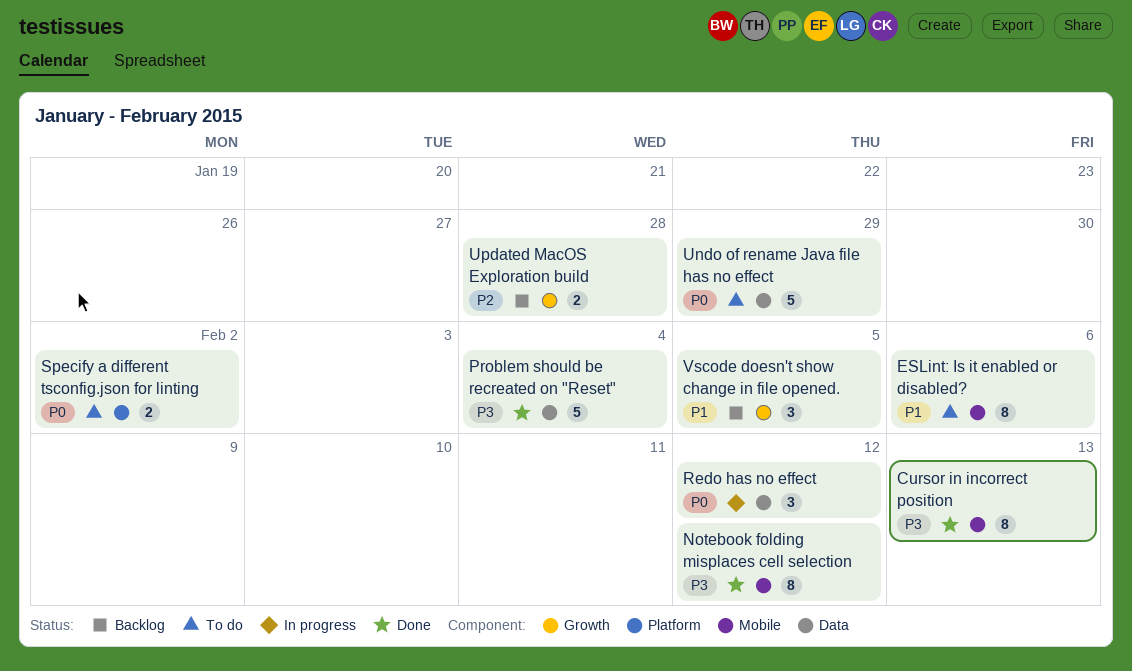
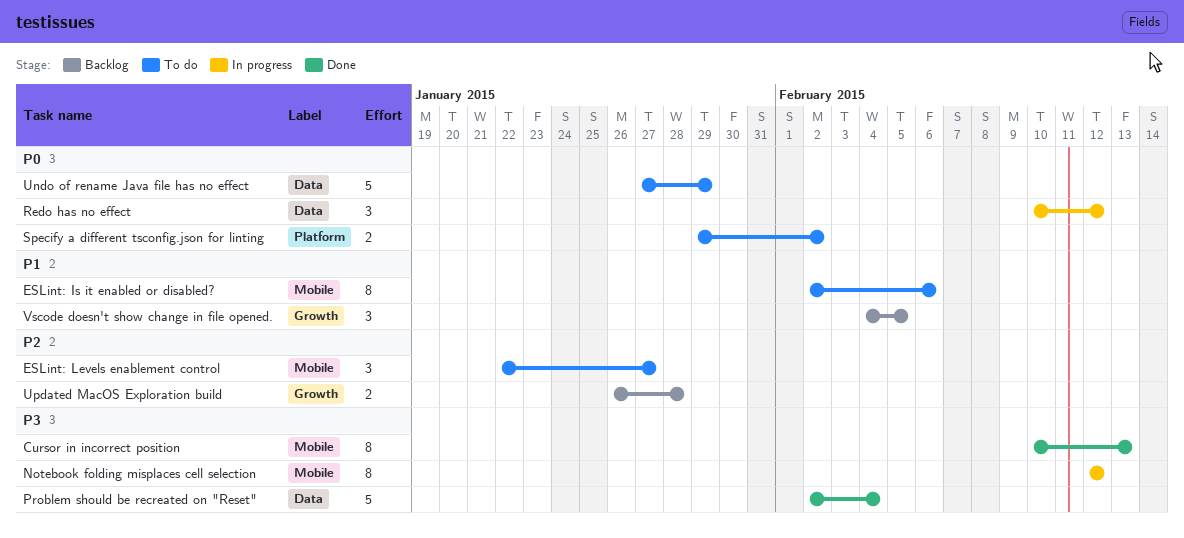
ESLint: Levels enablement control: none -> present
Notebook folding misplaces cell selection, status: Done -> In progress

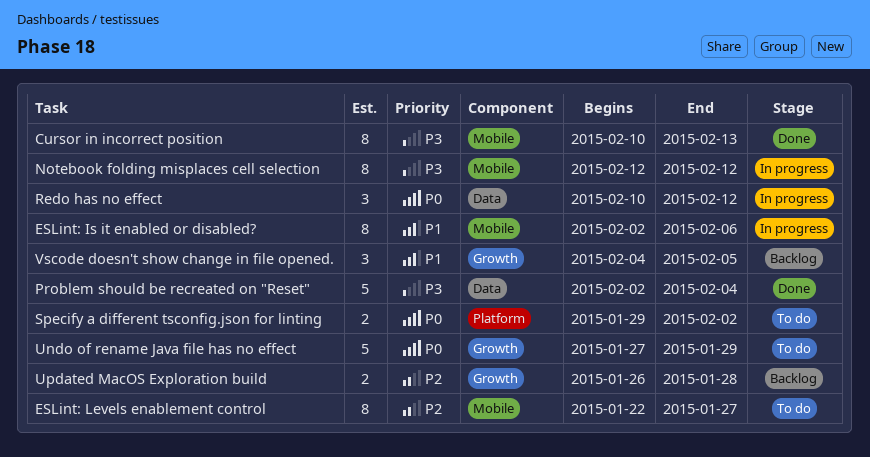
ESLint: Is it enabled or disabled?, status: To do -> In progress
ESLint: Levels enablement control, estimate: 3 -> 8
Undo of rename Java file has no effect, label: Data -> Growth

